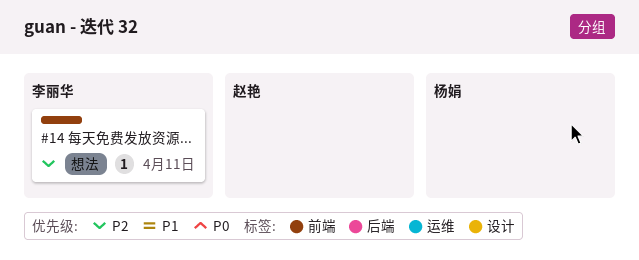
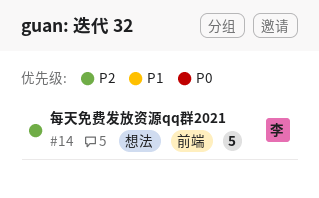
#14, estimate: 1 -> 5

